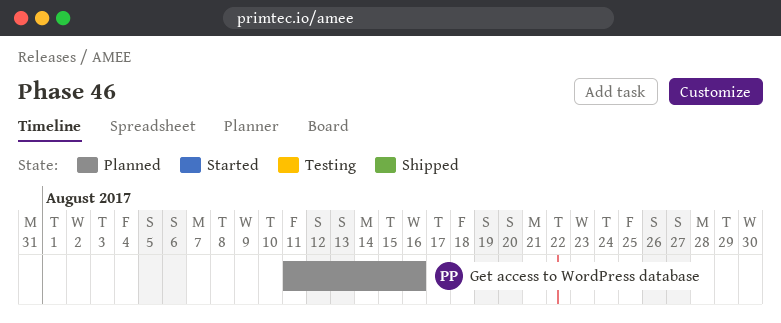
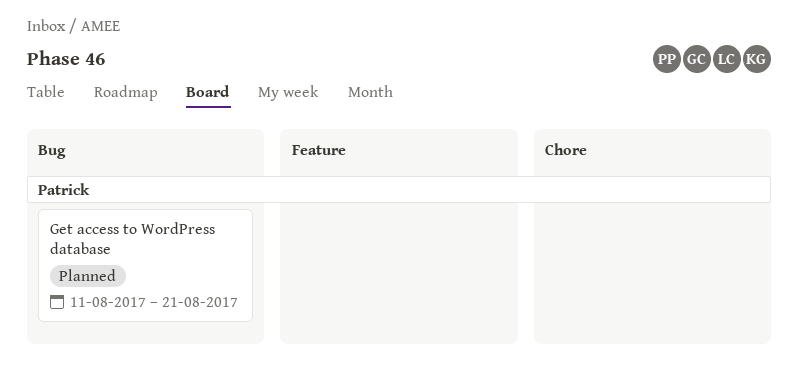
Get access to WordPress database, due: Aug 16 -> Aug 21

